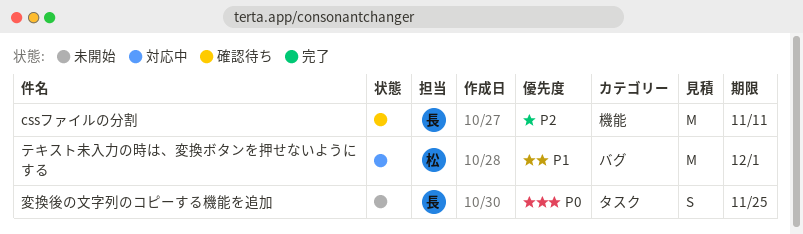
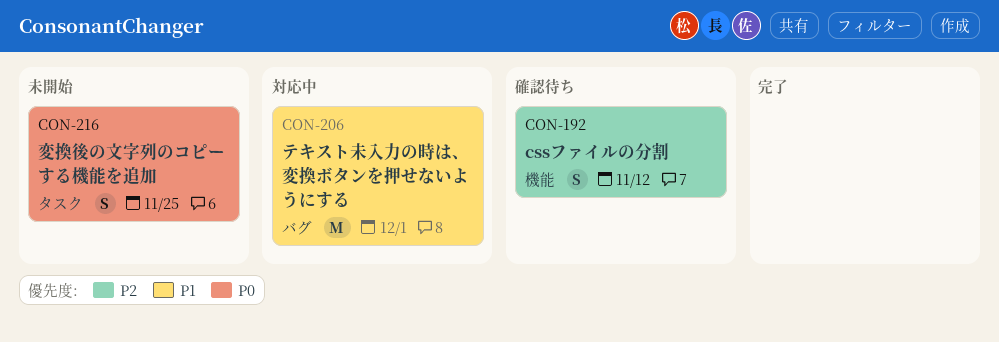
cssファイルの分割, estimate: M -> S
cssファイルの分割, due: Nov 11 -> Nov 12

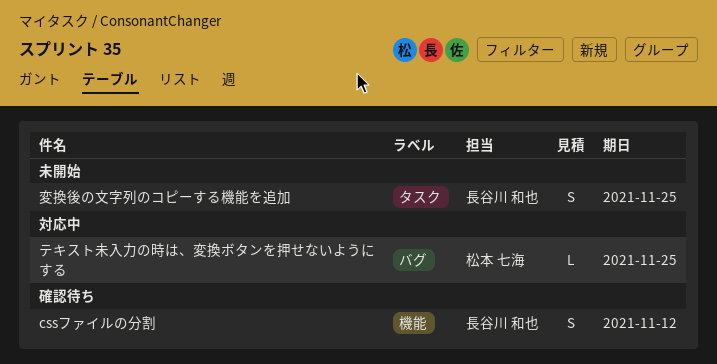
テキスト未入力の時は、変換ボタンを押せないようにする, estimate: M -> L
テキスト未入力の時は、変換ボタンを押せないようにする, due: Dec 1 -> Nov 25

